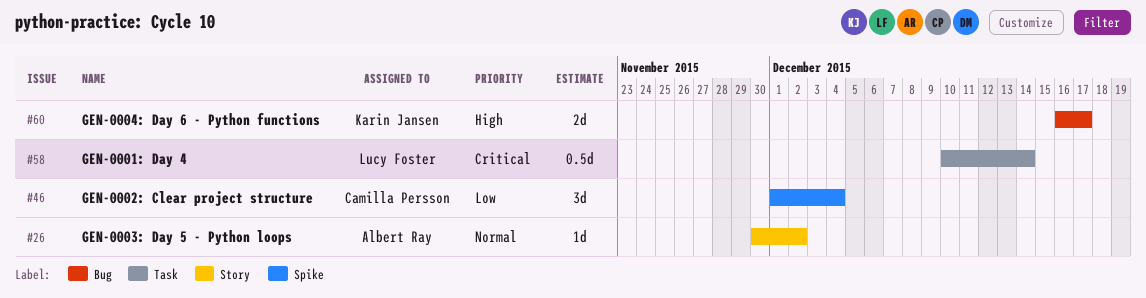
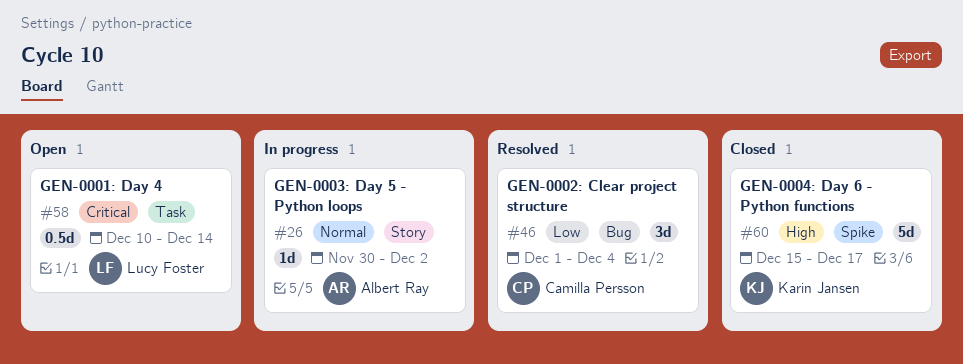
#46, label: Spike -> Bug
#60, label: Bug -> Spike
#60, estimate: 2d -> 5d
#60, start: Dec 16 -> Dec 15

